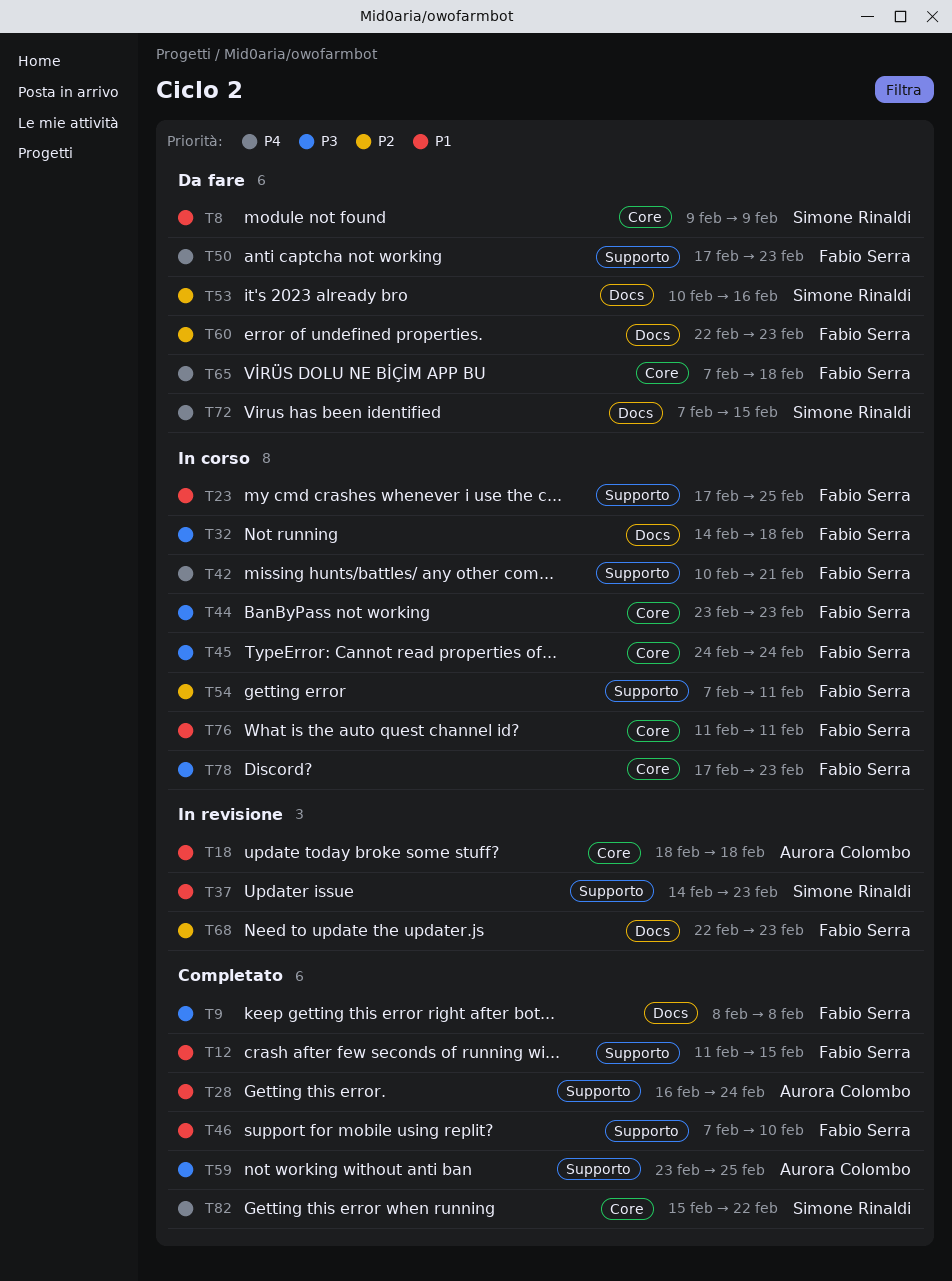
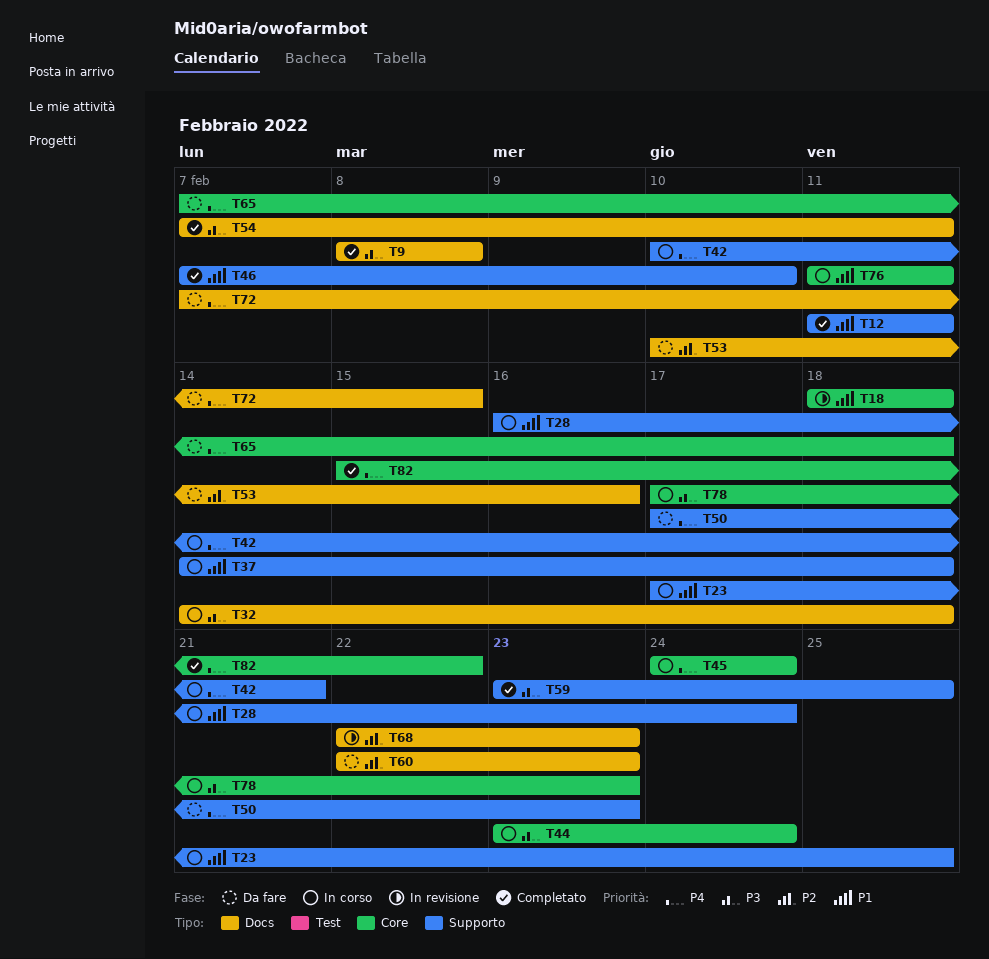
T8: present -> none
T12, due: Feb 15 -> Feb 11
T28, status: Completato -> In corso
T37, status: In revisione -> In corso
T37, due: Feb 23 -> Feb 18
T44, due: Feb 23 -> Feb 24
T45, priority: P3 -> P4
T54, status: In corso -> Completato
T54, priority: P2 -> P3
T54, label: Supporto -> Docs

